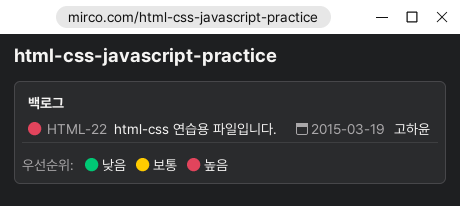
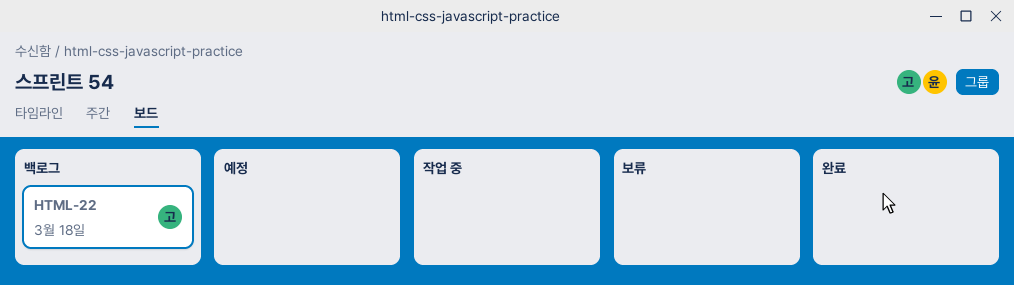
HTML-22, due: Mar 19 -> Mar 18

